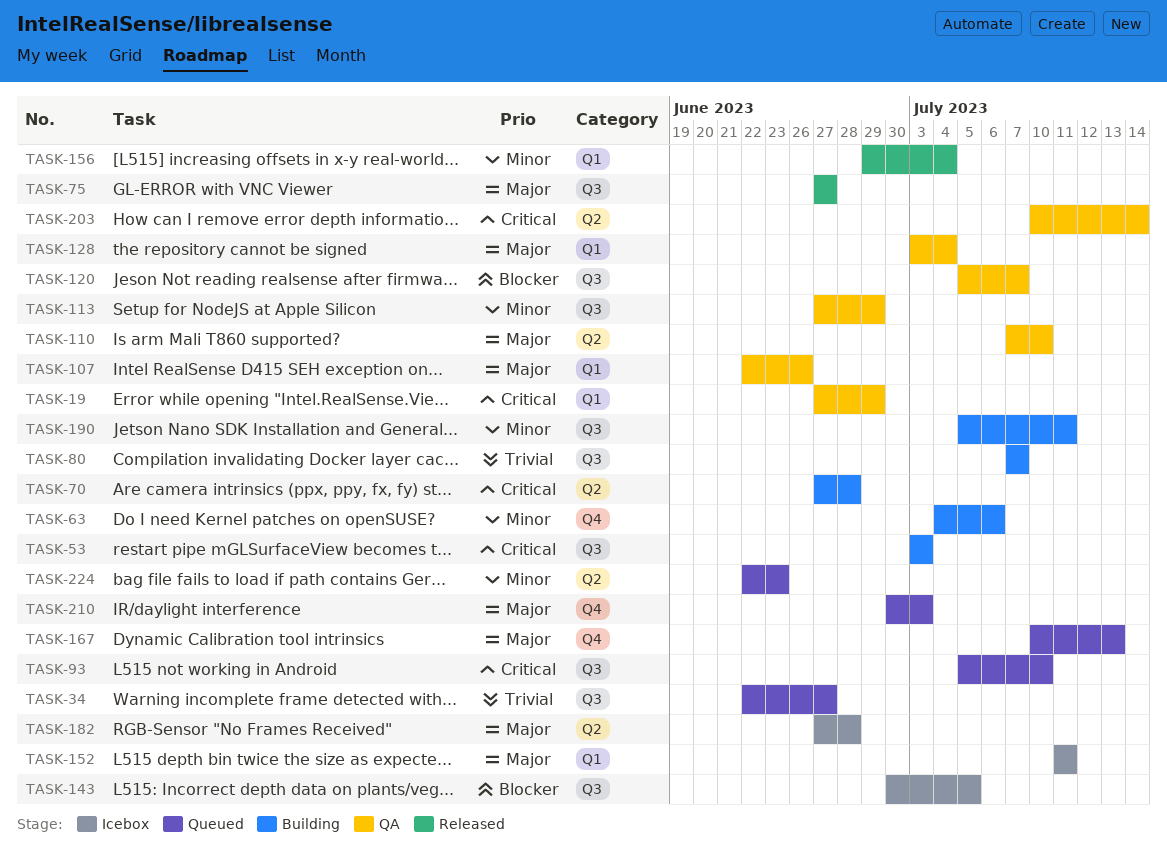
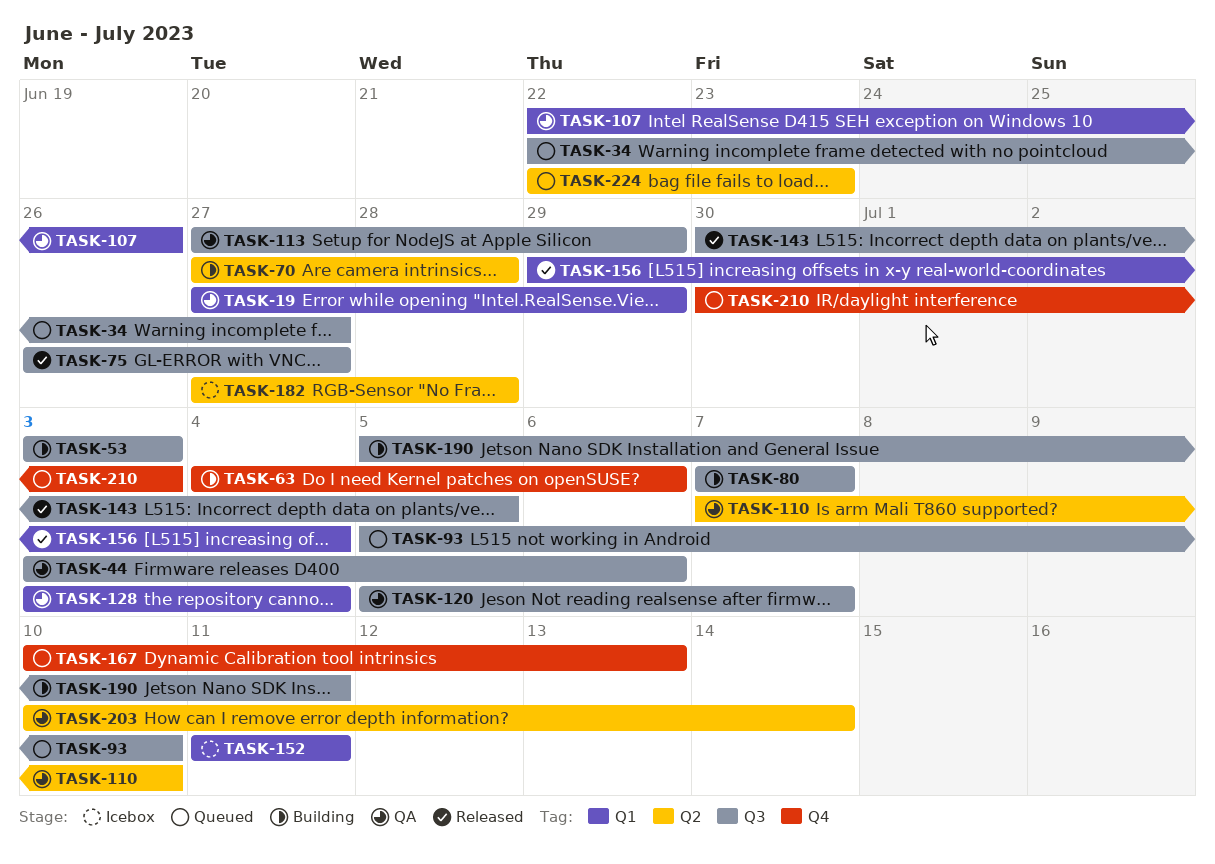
TASK-44: none -> present
TASK-75, start: Jun 27 -> Jun 26
TASK-143, status: Icebox -> Released

